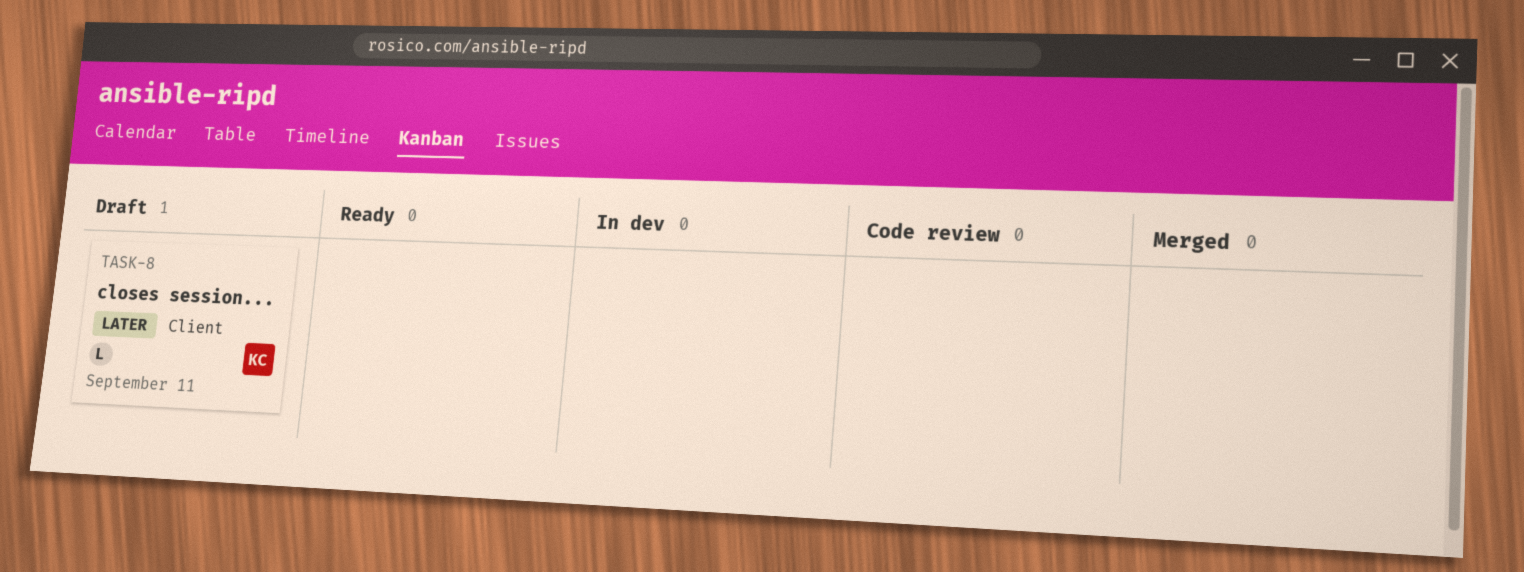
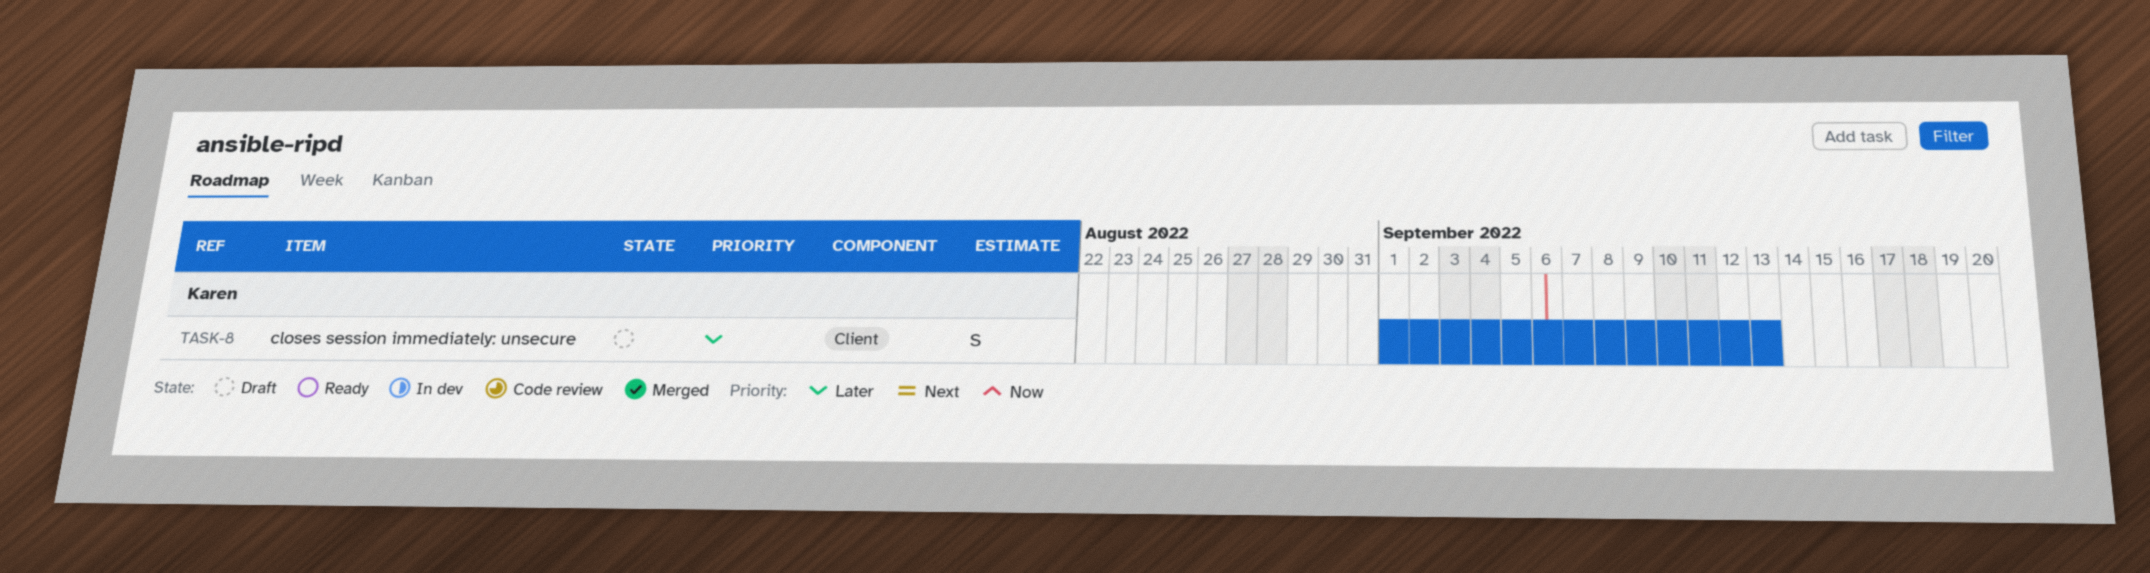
TASK-8, estimate: L -> S
TASK-8, due: Sep 11 -> Sep 13

